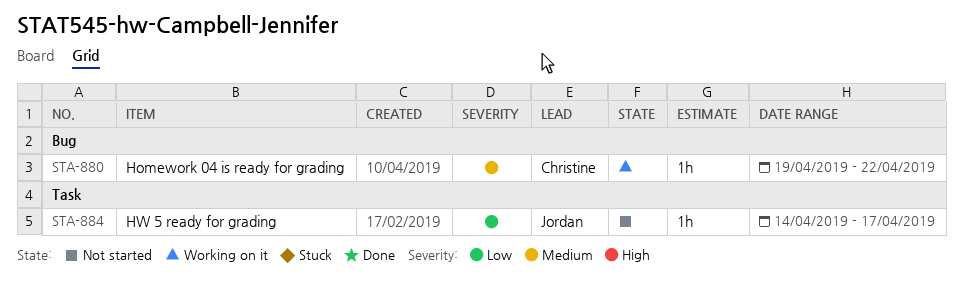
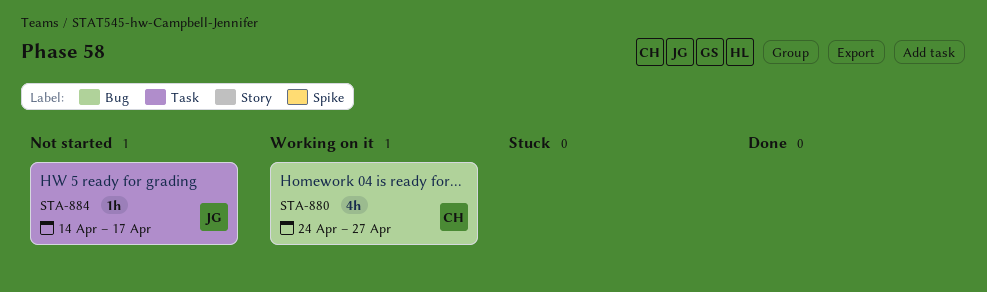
STA-880, estimate: 1h -> 4h
STA-880, start: Apr 19 -> Apr 24
STA-880, due: Apr 22 -> Apr 27

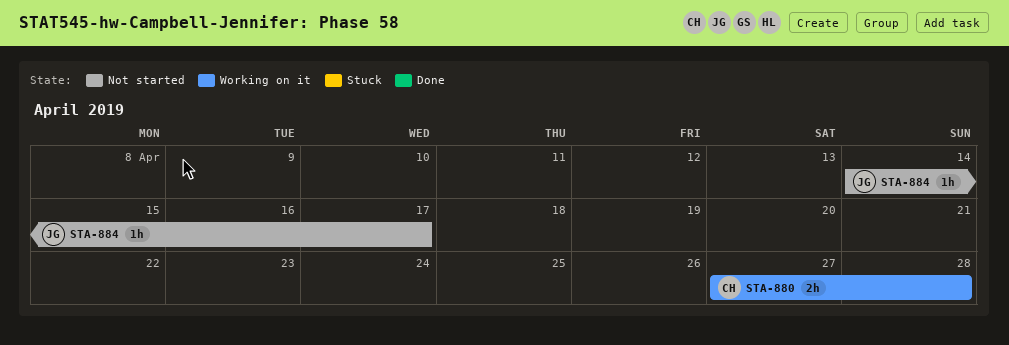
STA-880, estimate: 4h -> 2h
STA-880, start: Apr 24 -> Apr 27
STA-880, due: Apr 27 -> Apr 28

